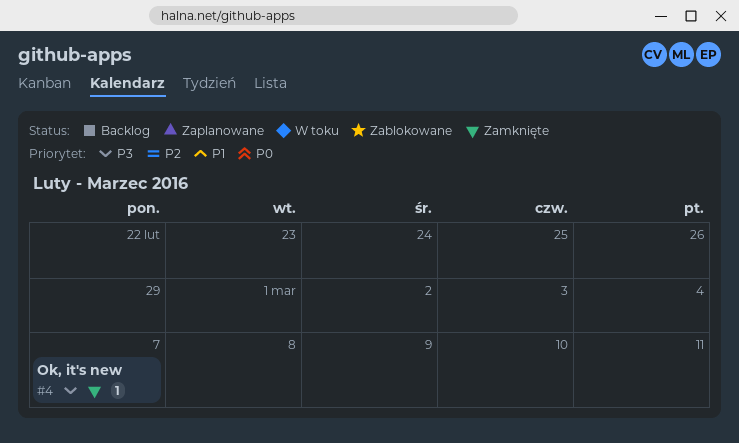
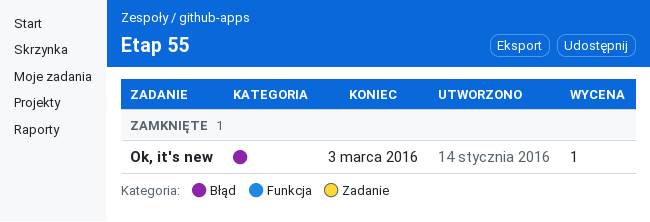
Ok, it's new, due: Mar 7 -> Mar 3

